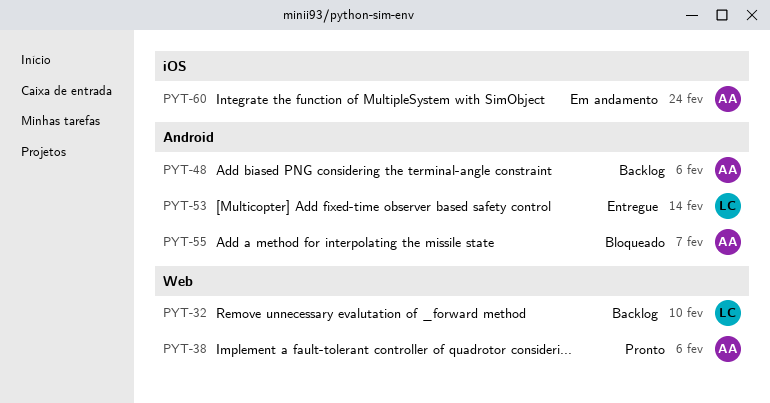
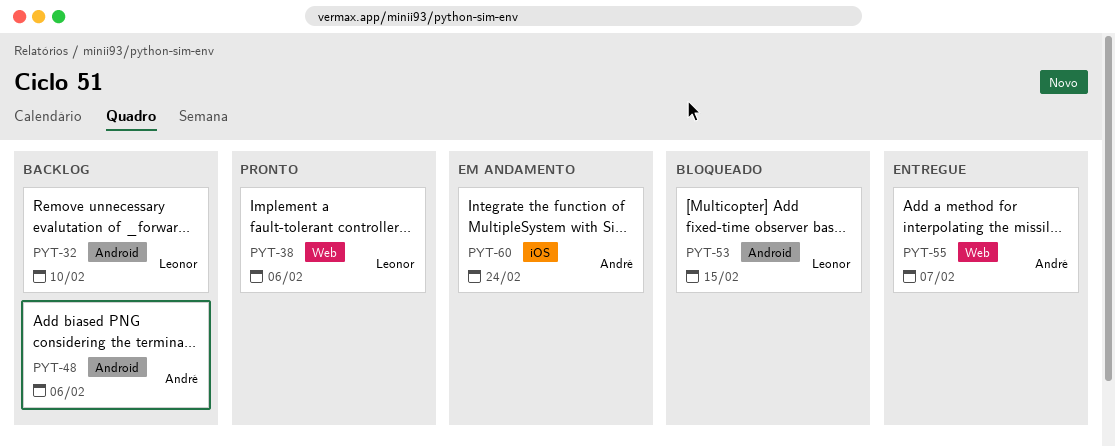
PYT-32, label: Web -> Android
PYT-38, owner: André -> Leonor
PYT-53, status: Entregue -> Bloqueado
PYT-53, due: Feb 14 -> Feb 15
PYT-55, status: Bloqueado -> Entregue
PYT-55, label: Android -> Web

